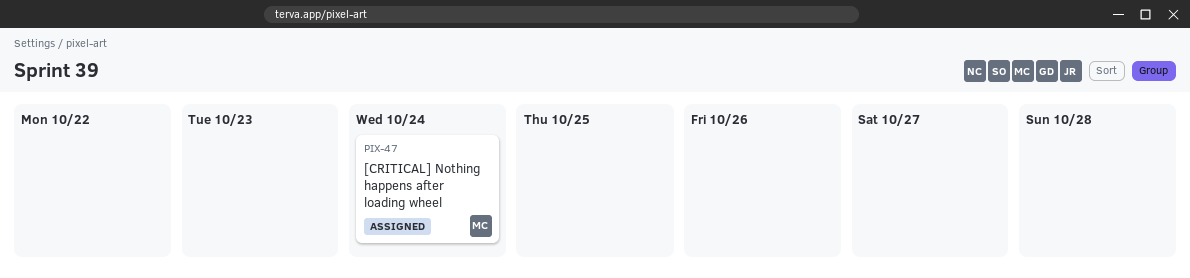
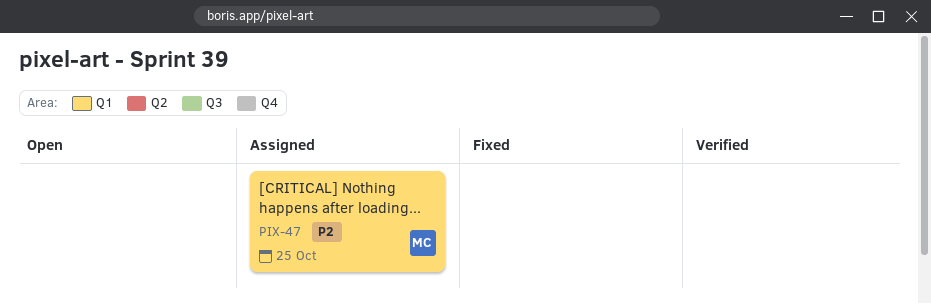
PIX-47, due: Oct 24 -> Oct 25

